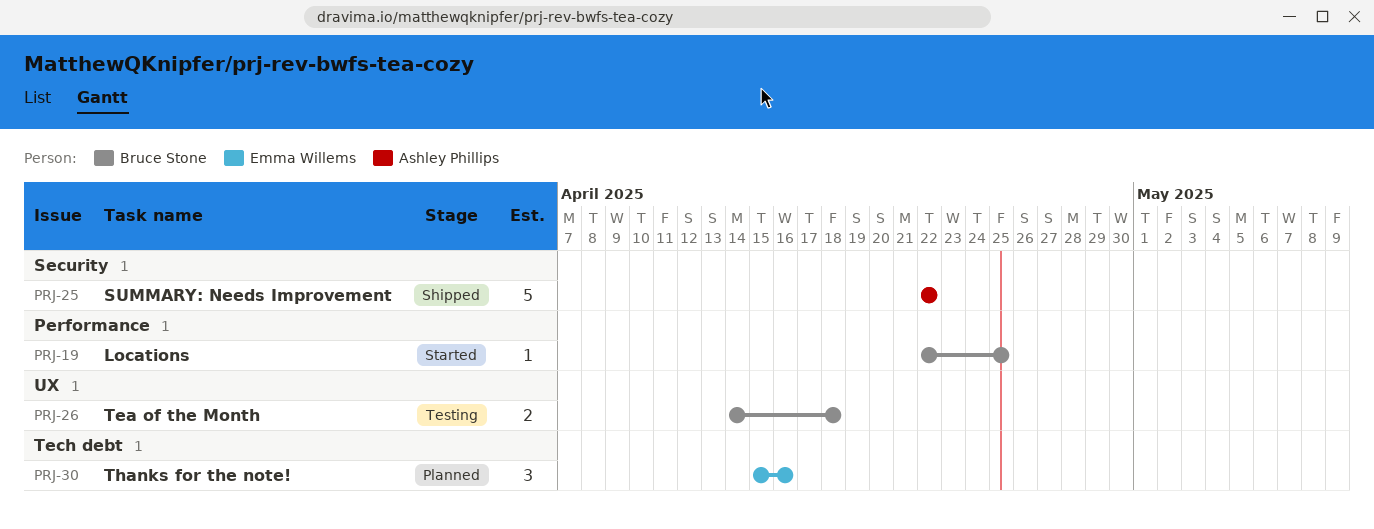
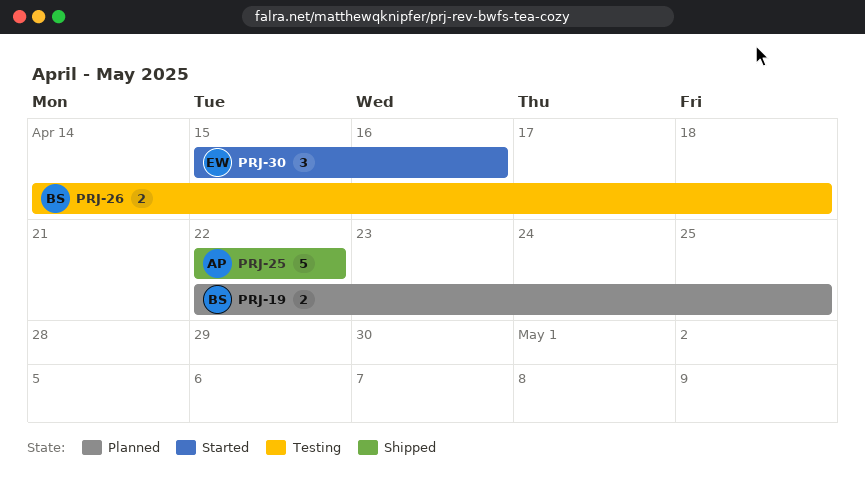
PRJ-19, status: Started -> Planned
PRJ-19, estimate: 1 -> 2
PRJ-30, status: Planned -> Started

